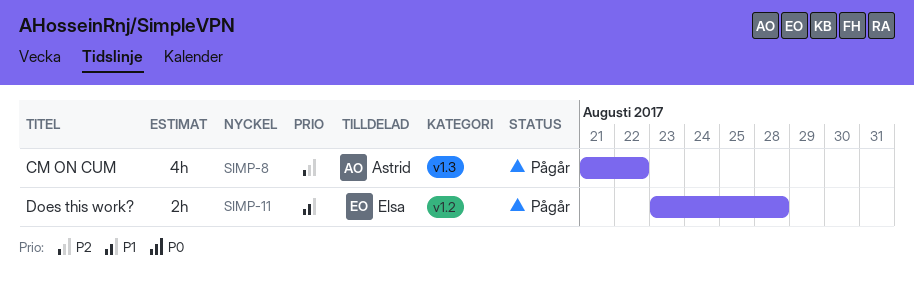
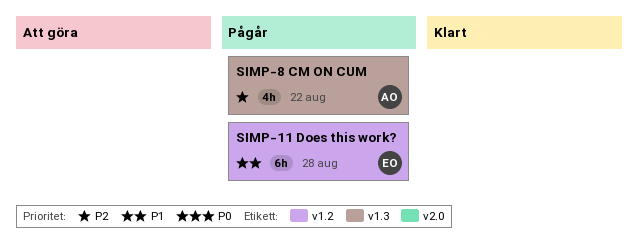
SIMP-11, estimate: 2h -> 6h

